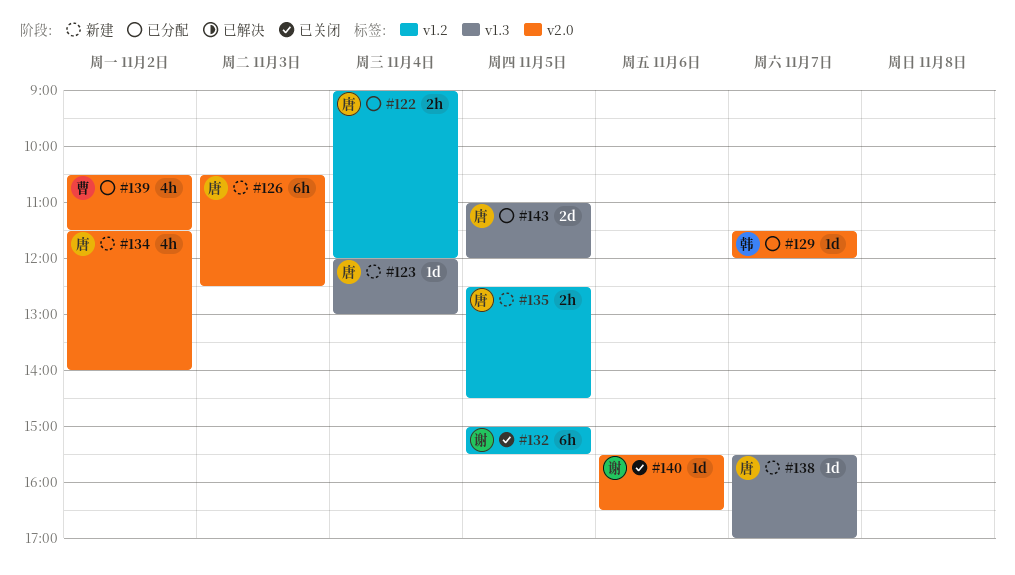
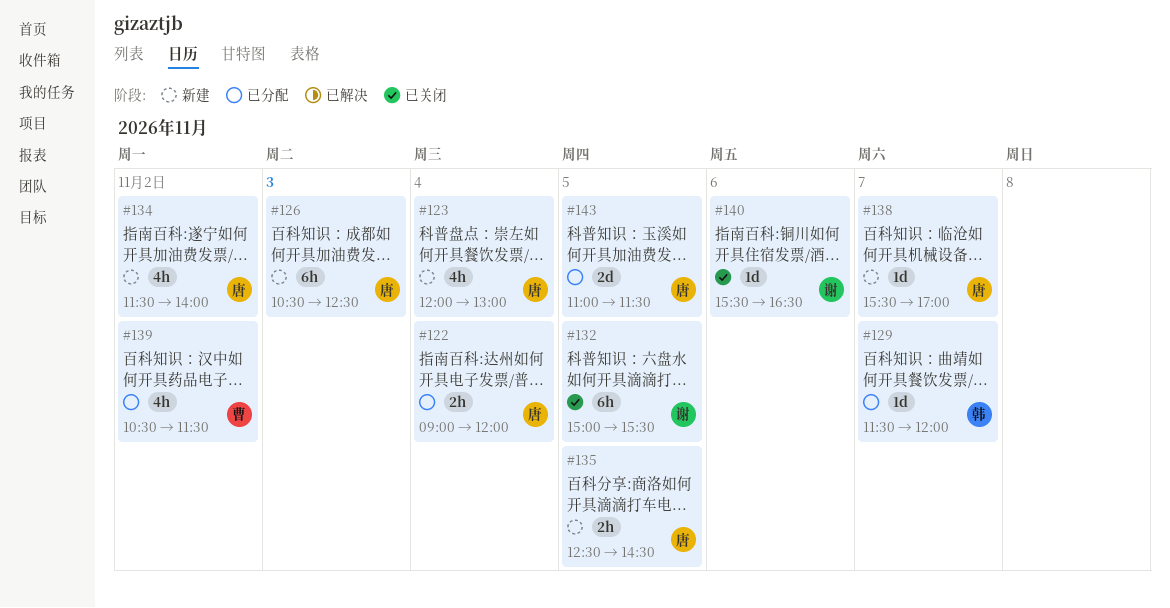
#123, estimate: 1d -> 4h
#143, ends: 12:00 -> 11:30

